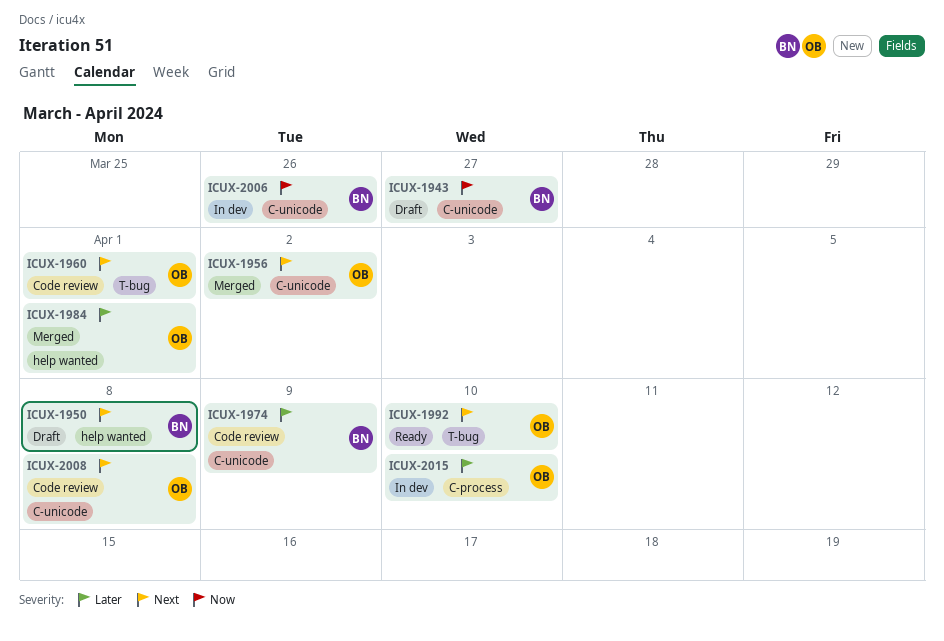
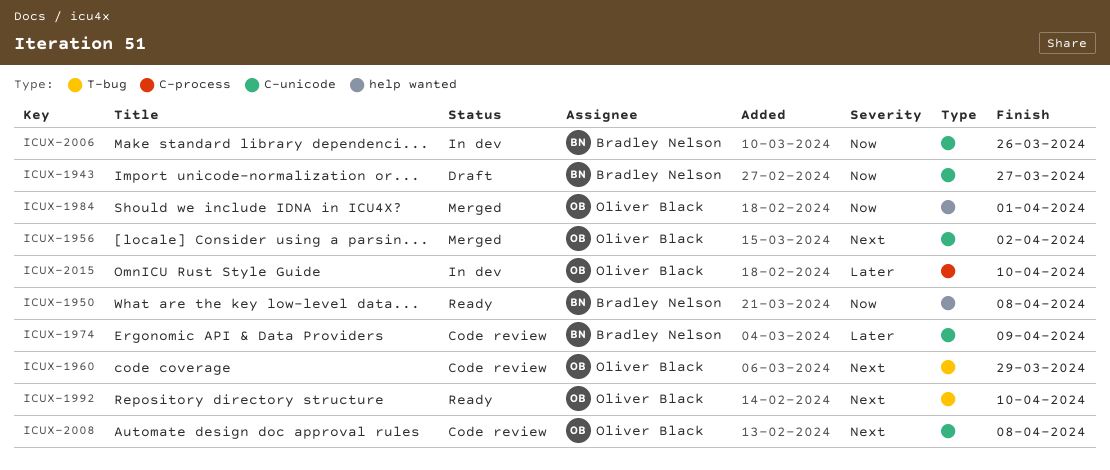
ICUX-1950, status: Draft -> Ready
ICUX-1950, priority: Next -> Now
ICUX-1960, due: Apr 1 -> Mar 29
ICUX-1984, priority: Later -> Now

